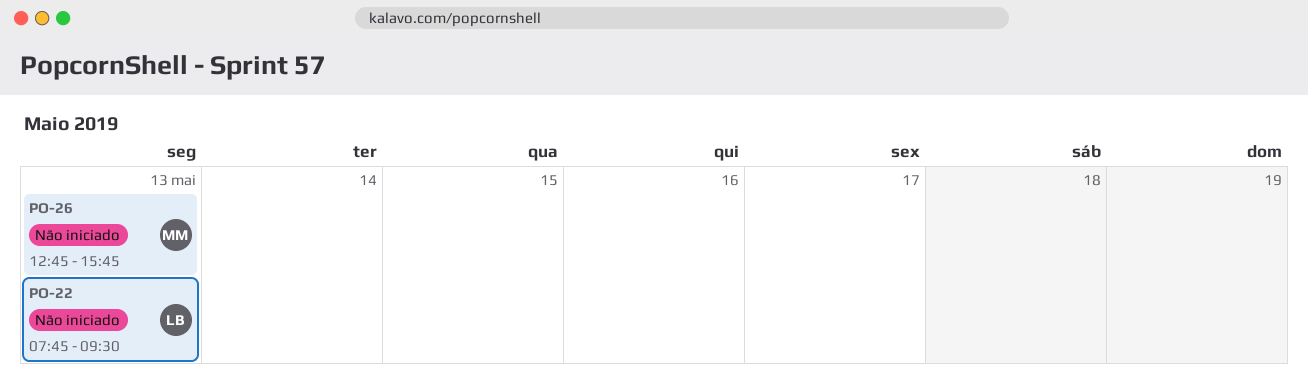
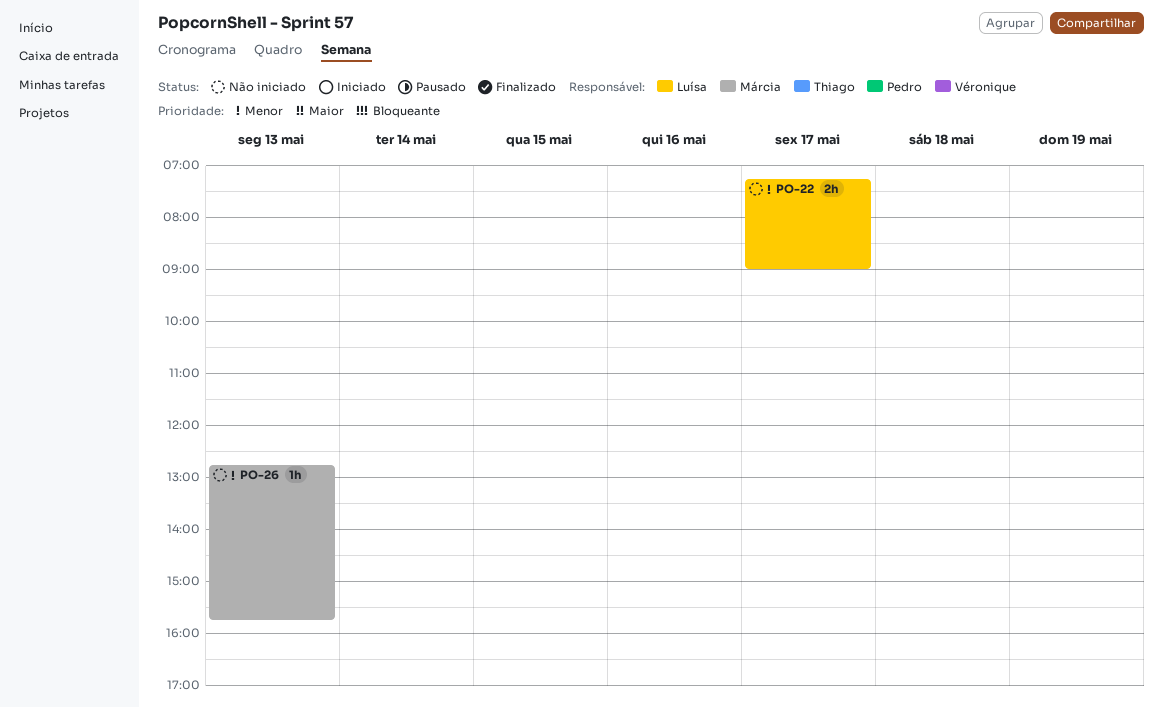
PO-22, day: May 13 -> May 17
PO-22, begins: 07:45 -> 07:15
PO-22, ends: 09:30 -> 09:00

